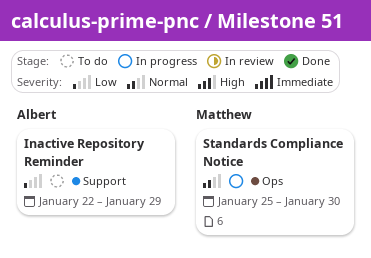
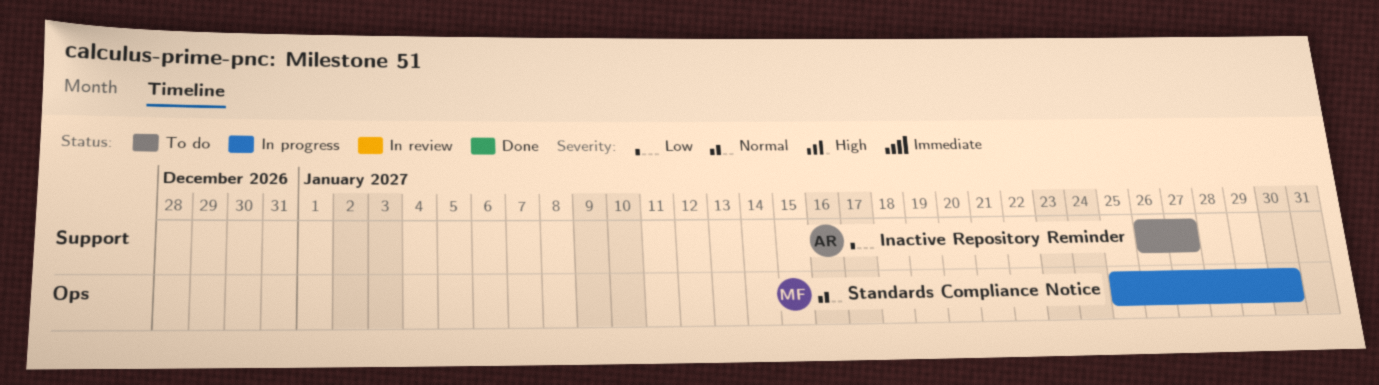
Inactive Repository Reminder, start: Jan 22 -> Jan 26
Inactive Repository Reminder, due: Jan 29 -> Jan 27

